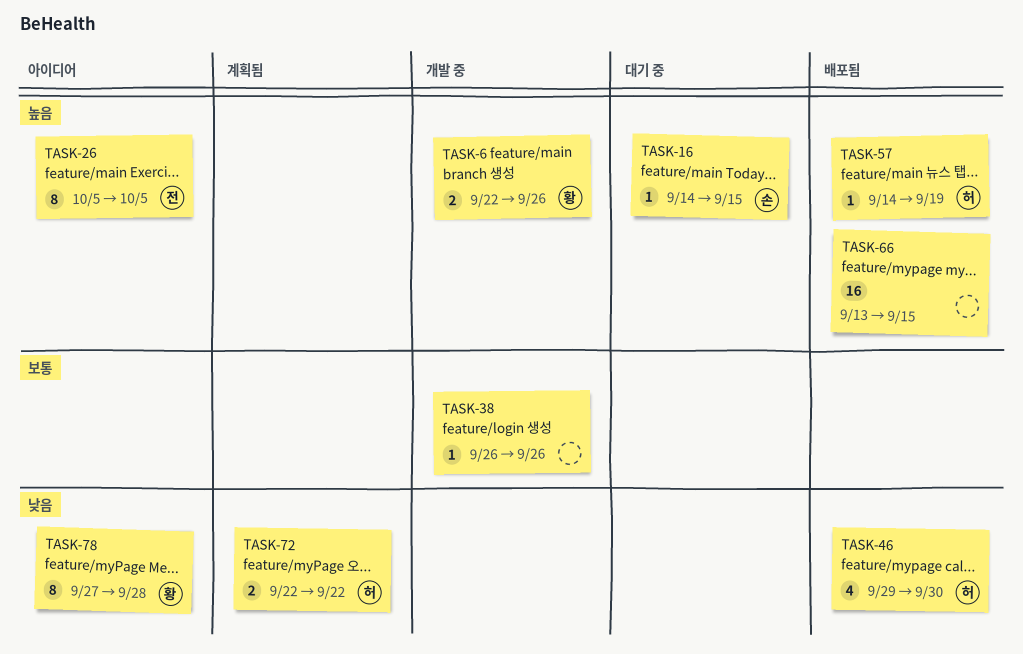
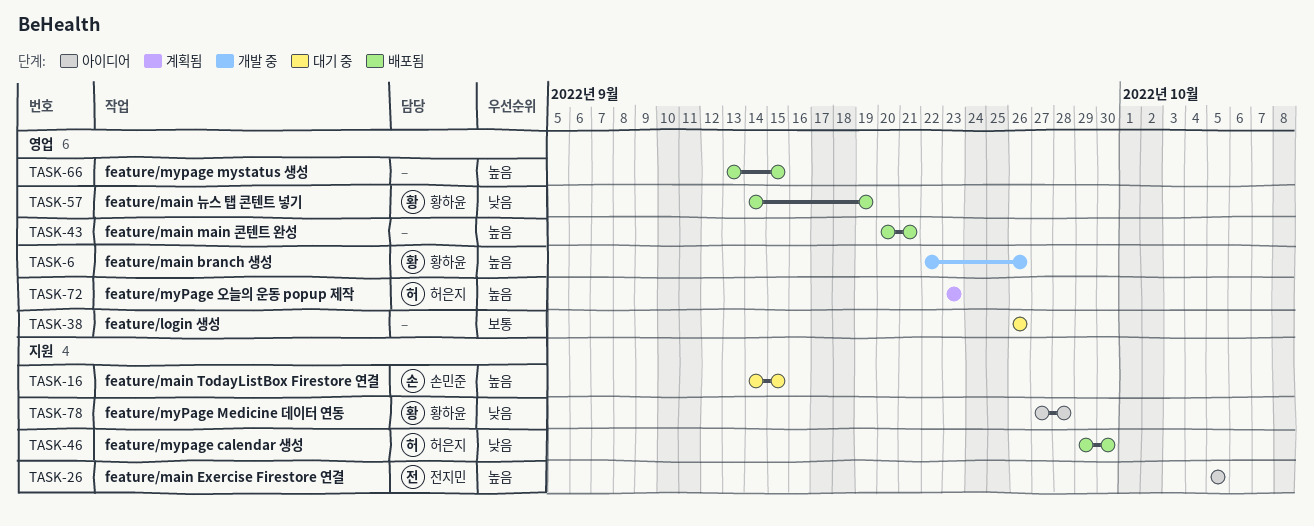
TASK-38, status: 개발 중 -> 대기 중
TASK-43: none -> present
TASK-57, owner: 허은지 -> 황하윤
TASK-57, priority: 높음 -> 낮음
TASK-72, priority: 낮음 -> 높음
TASK-72, start: Sep 22 -> Sep 23
TASK-72, due: Sep 22 -> Sep 23

